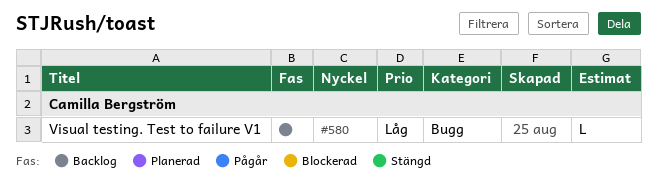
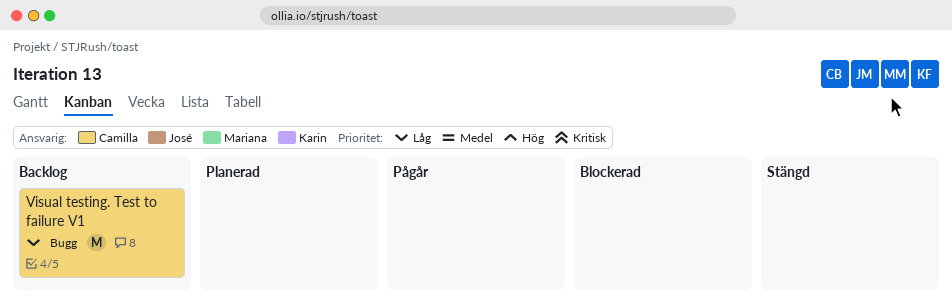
Visual testing. Test to failure V1, estimate: L -> M

